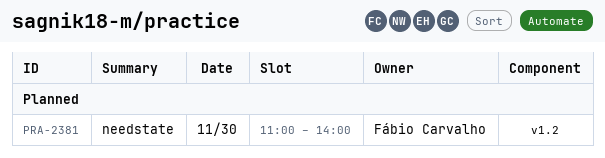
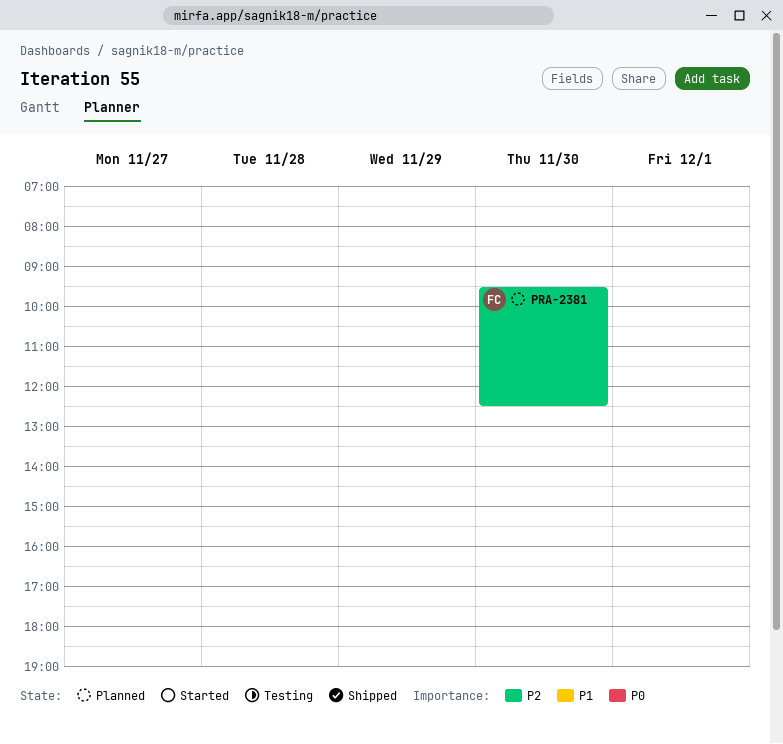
PRA-2381, begins: 11:00 -> 09:30
PRA-2381, ends: 14:00 -> 12:30

